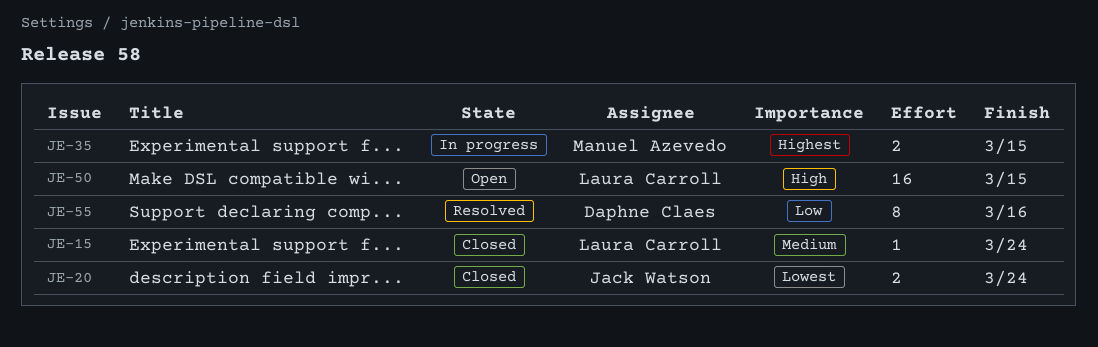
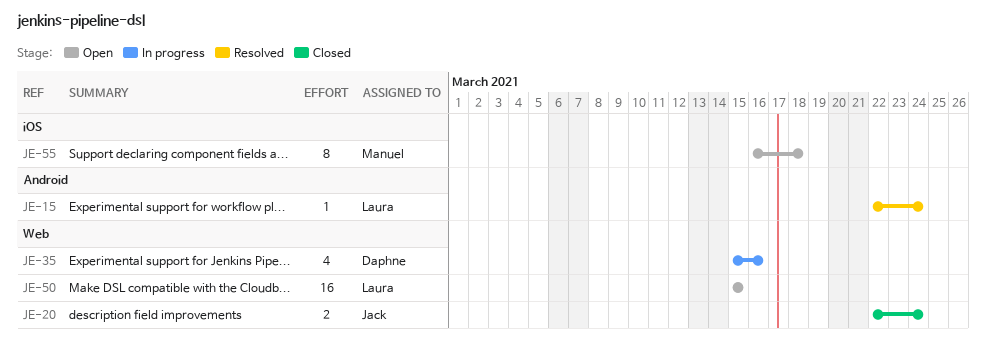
JE-15, status: Closed -> Resolved
JE-35, owner: Manuel Azevedo -> Daphne Claes
JE-35, estimate: 2 -> 4
JE-35, due: Mar 15 -> Mar 16
JE-55, status: Resolved -> Open
JE-55, owner: Daphne Claes -> Manuel Azevedo
JE-55, due: Mar 16 -> Mar 18

